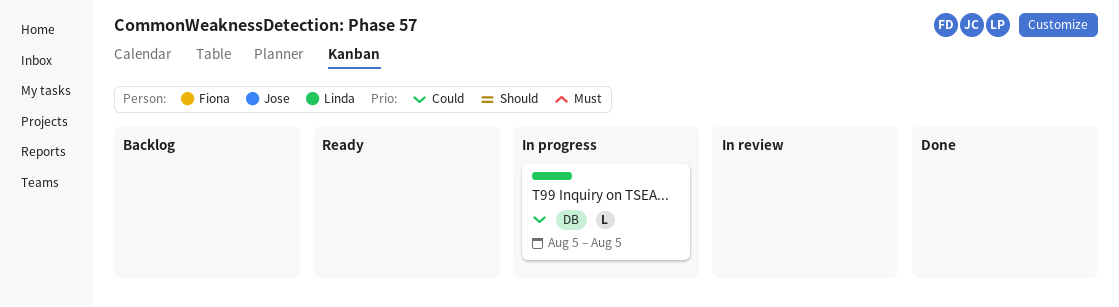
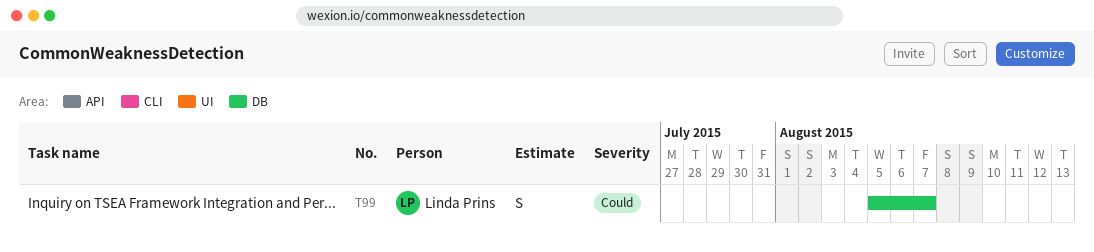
T99, estimate: L -> S
T99, due: Aug 5 -> Aug 7

